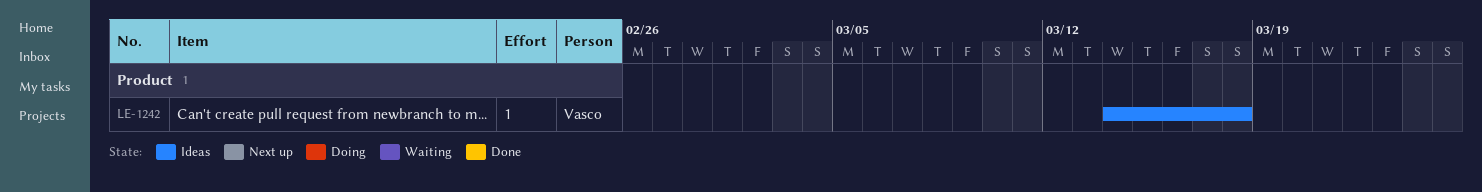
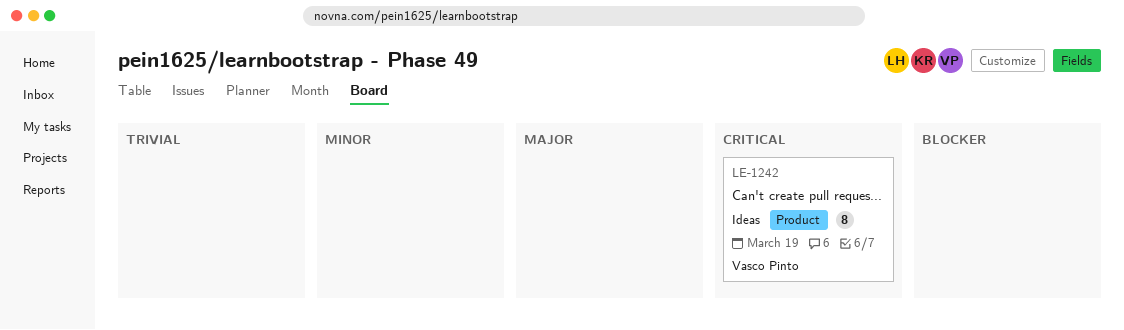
LE-1242, estimate: 1 -> 8
LE-1242, due: Mar 18 -> Mar 19

